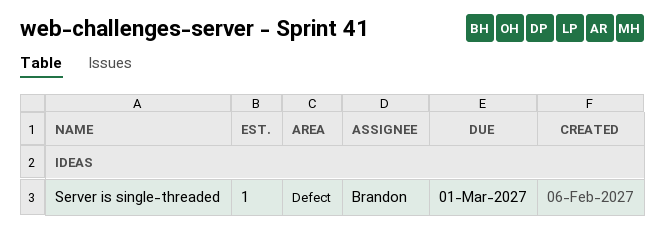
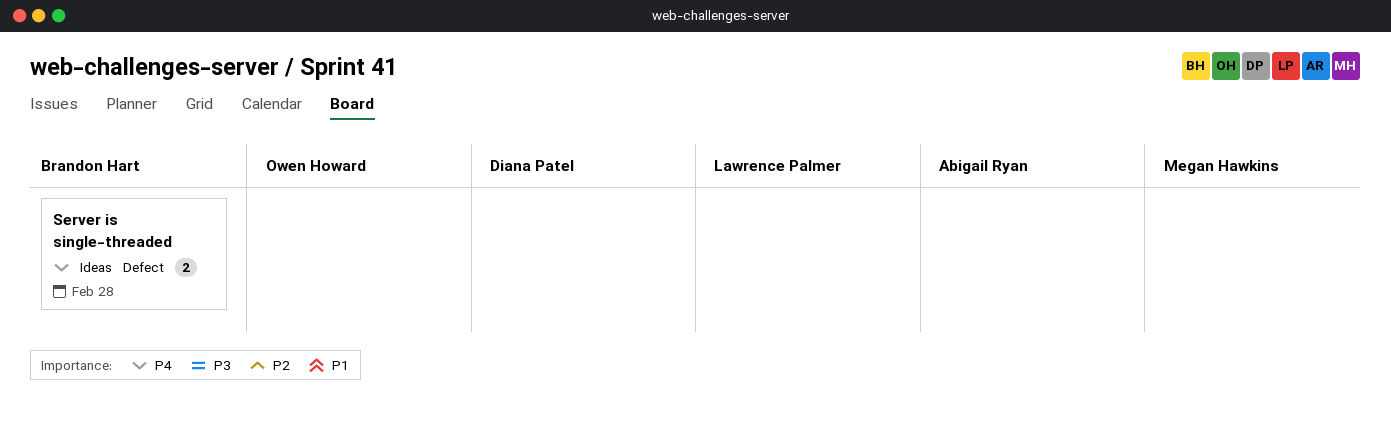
Server is single-threaded, estimate: 1 -> 2
Server is single-threaded, due: Mar 1 -> Feb 28

